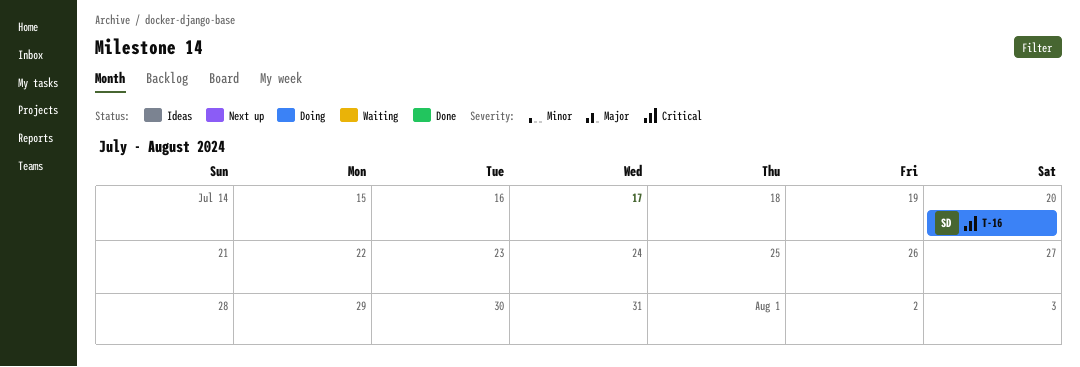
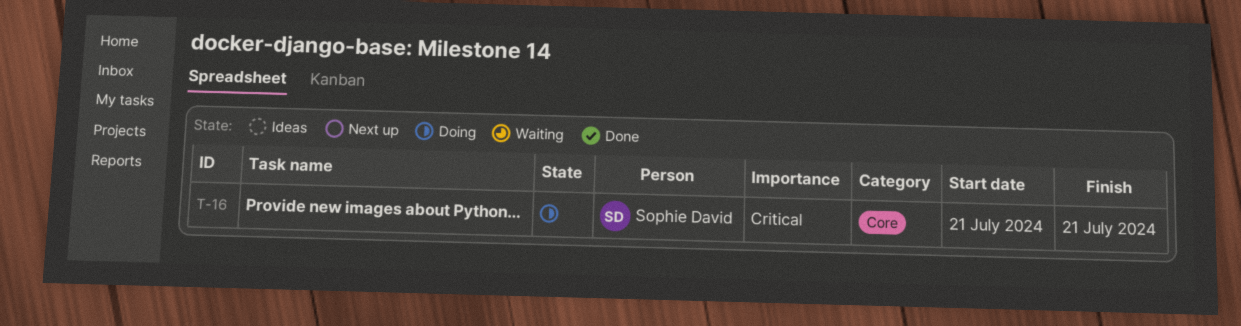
T-16, start: Jul 20 -> Jul 21
T-16, due: Jul 20 -> Jul 21

